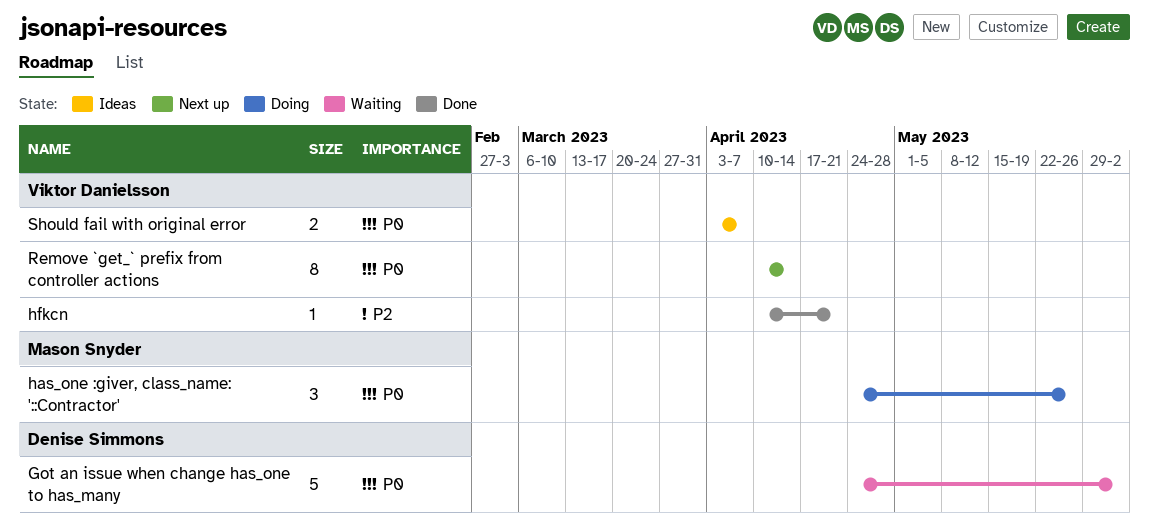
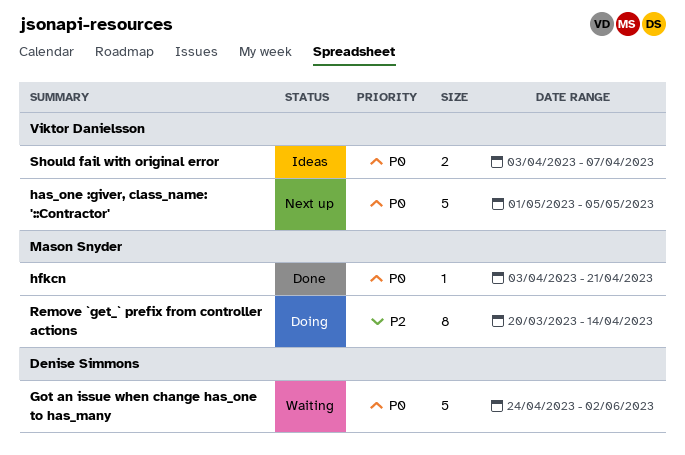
has_one :giver, class_name: '::Contractor', status: Doing -> Next up
has_one :giver, class_name: '::Contractor', owner: Mason Snyder -> Viktor Danielsson
has_one :giver, class_name: '::Contractor', estimate: 3 -> 5
has_one :giver, class_name: '::Contractor', start: Apr 24 -> May 1
has_one :giver, class_name: '::Contractor', due: May 26 -> May 5
hfkcn, owner: Viktor Danielsson -> Mason Snyder
hfkcn, priority: P2 -> P0
hfkcn, start: Apr 10 -> Apr 3
Remove `get_` prefix from controller actions, status: Next up -> Doing
Remove `get_` prefix from controller actions, owner: Viktor Danielsson -> Mason Snyder
Remove `get_` prefix from controller actions, priority: P0 -> P2
Remove `get_` prefix from controller actions, start: Apr 10 -> Mar 20

